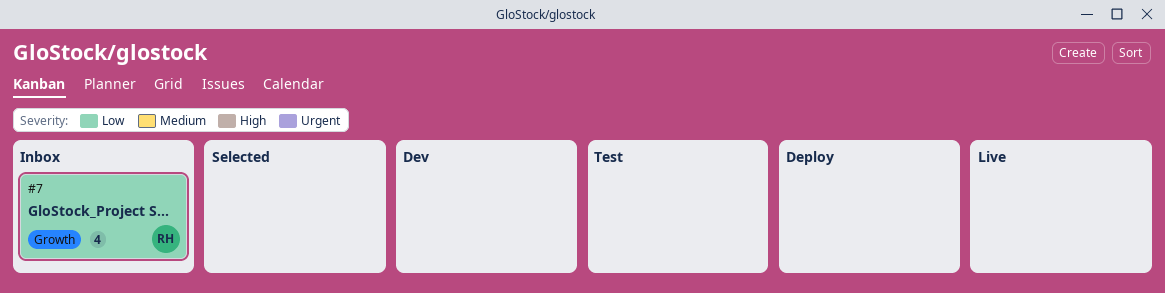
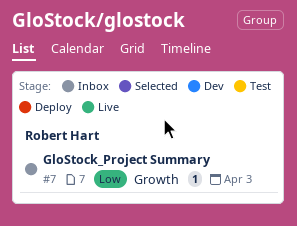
#7, estimate: 4 -> 1

